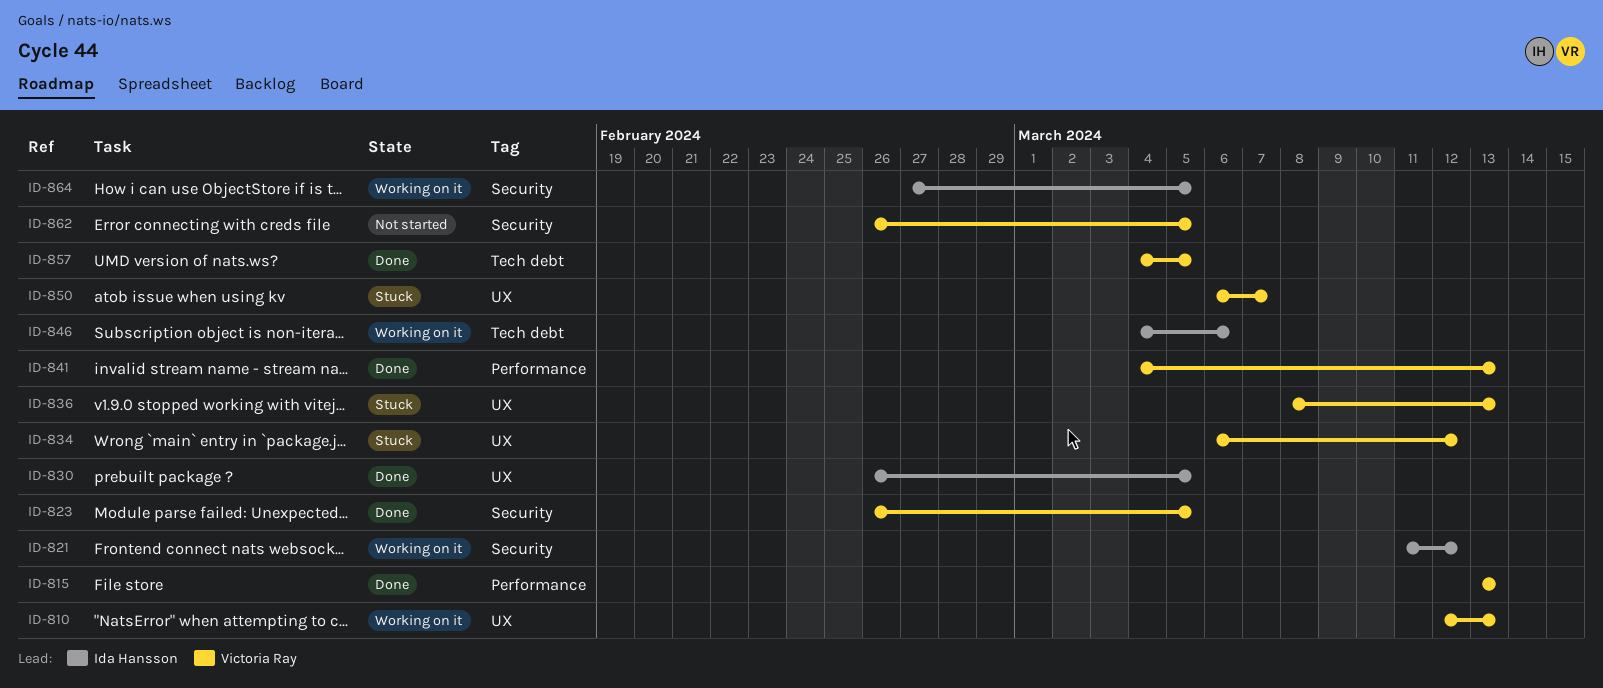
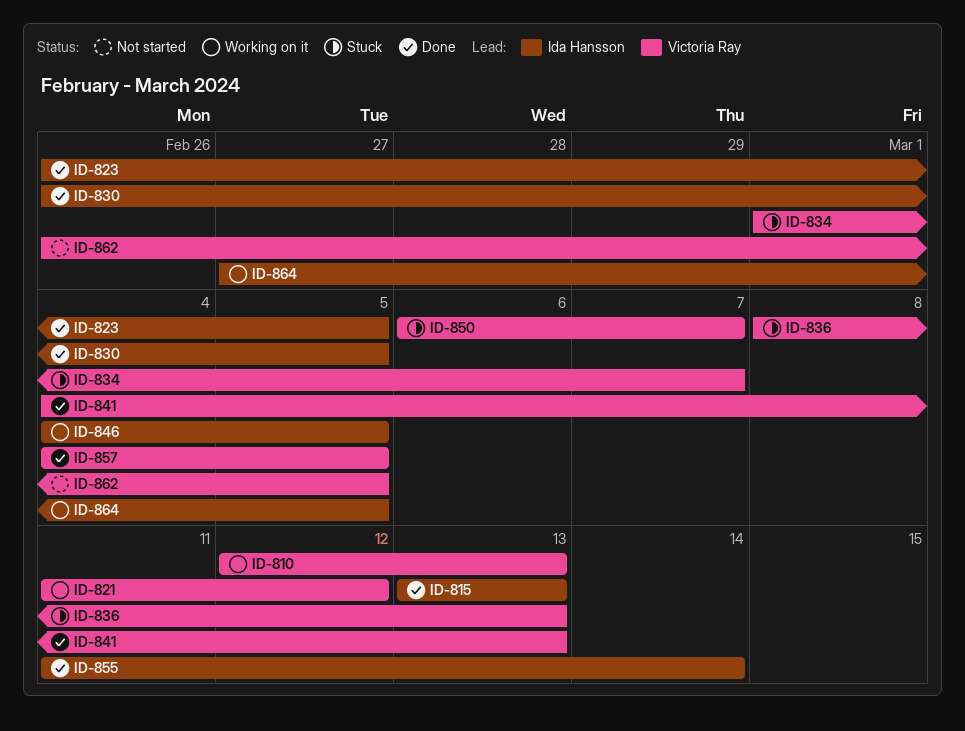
ID-815, owner: Victoria Ray -> Ida Hansson
ID-821, owner: Ida Hansson -> Victoria Ray
ID-823, owner: Victoria Ray -> Ida Hansson
ID-834, start: Mar 6 -> Mar 1
ID-834, due: Mar 12 -> Mar 7
ID-846, due: Mar 6 -> Mar 5
ID-855: none -> present

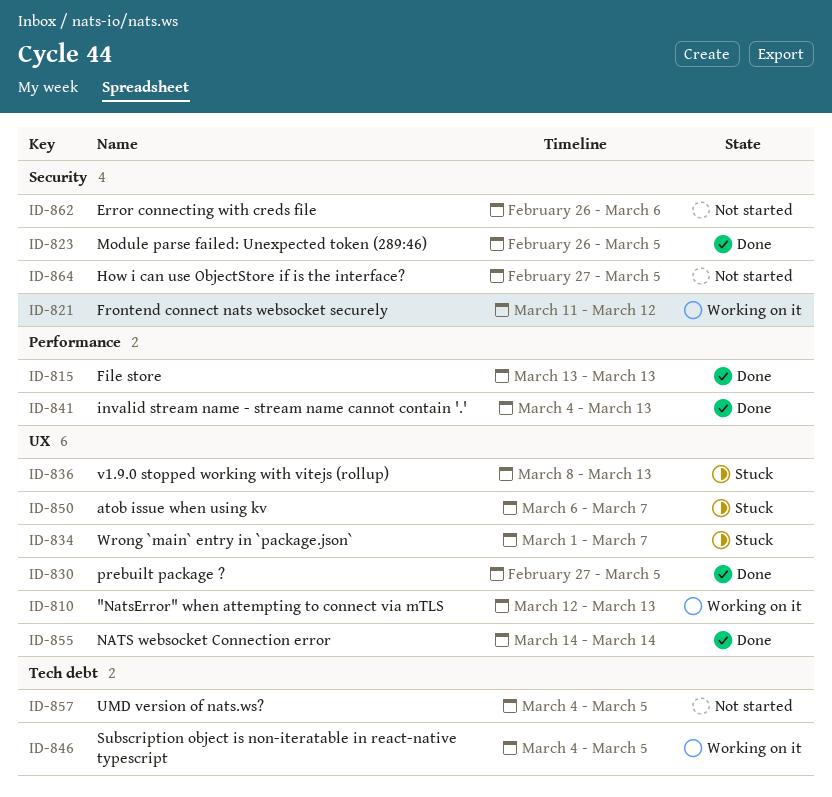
ID-830, start: Feb 26 -> Feb 27
ID-855, start: Mar 11 -> Mar 14
ID-857, status: Done -> Not started
ID-862, due: Mar 5 -> Mar 6
ID-864, status: Working on it -> Not started

